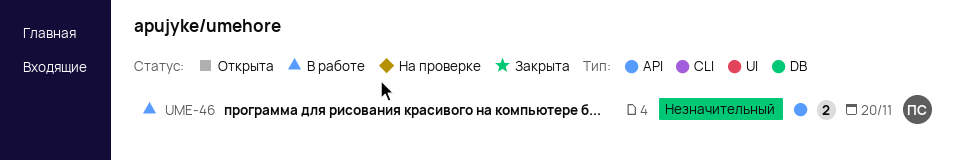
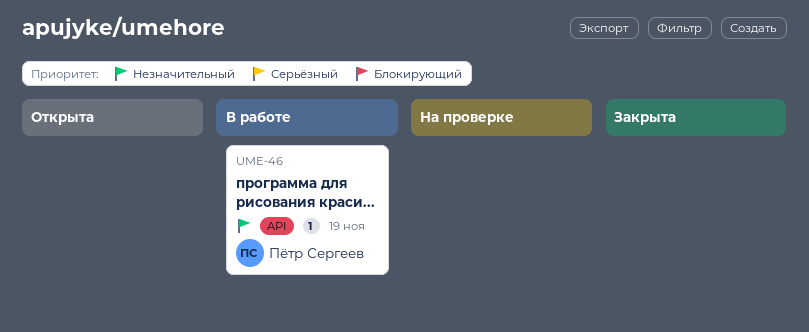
UME-46, estimate: 2 -> 1
UME-46, due: Nov 20 -> Nov 19

